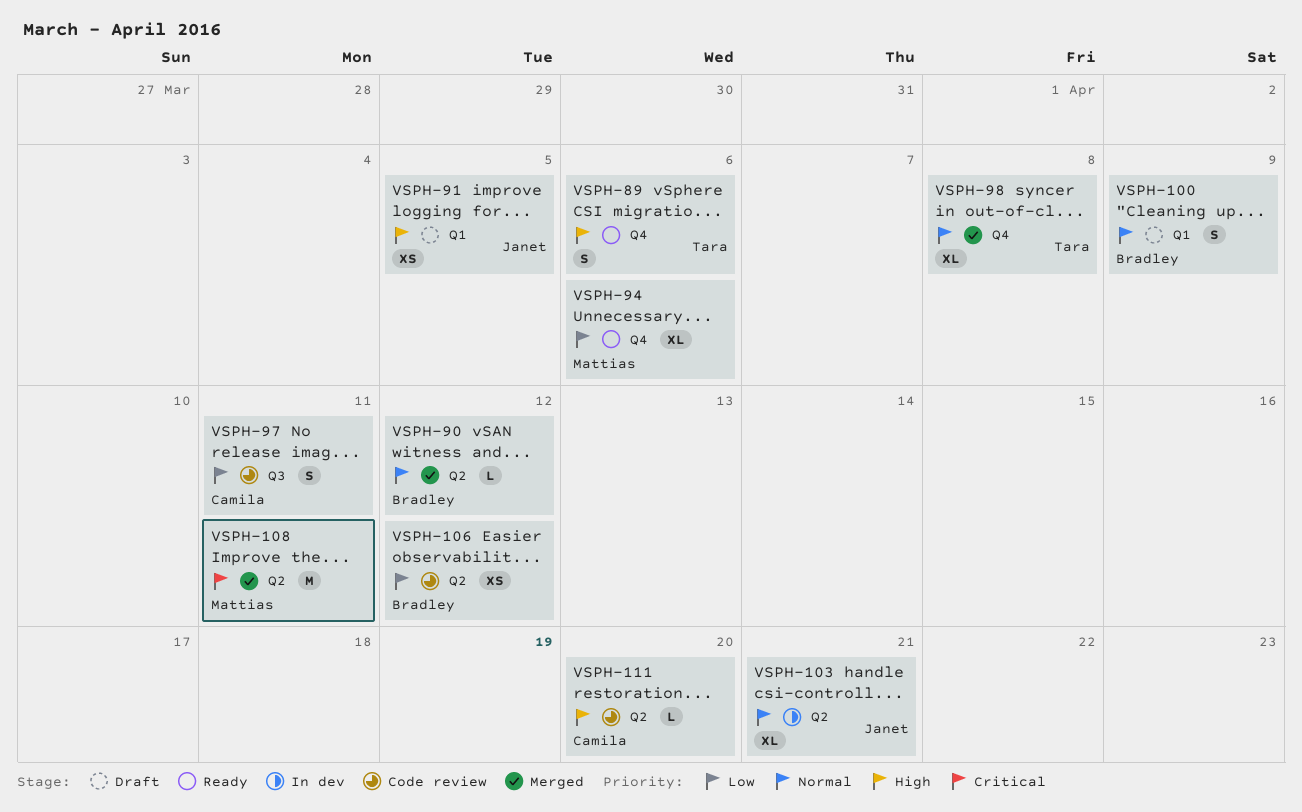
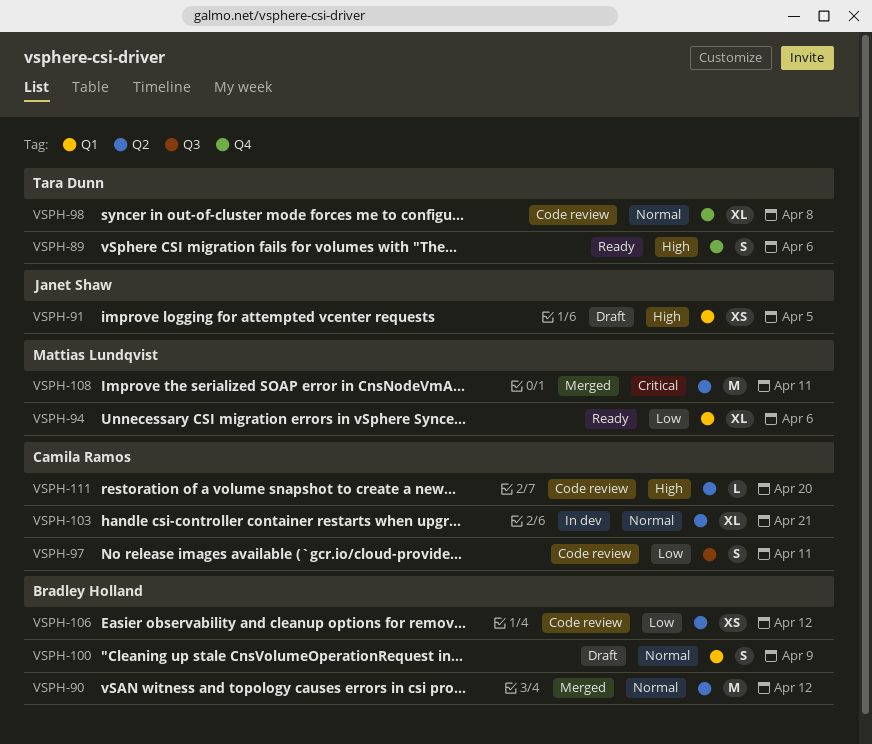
VSPH-90, estimate: L -> M
VSPH-94, label: Q4 -> Q1
VSPH-98, status: Merged -> Code review
VSPH-103, owner: Janet Shaw -> Camila Ramos

